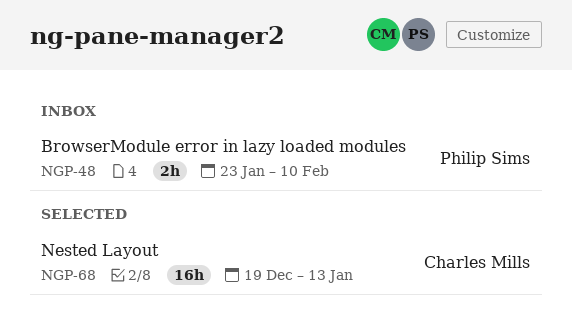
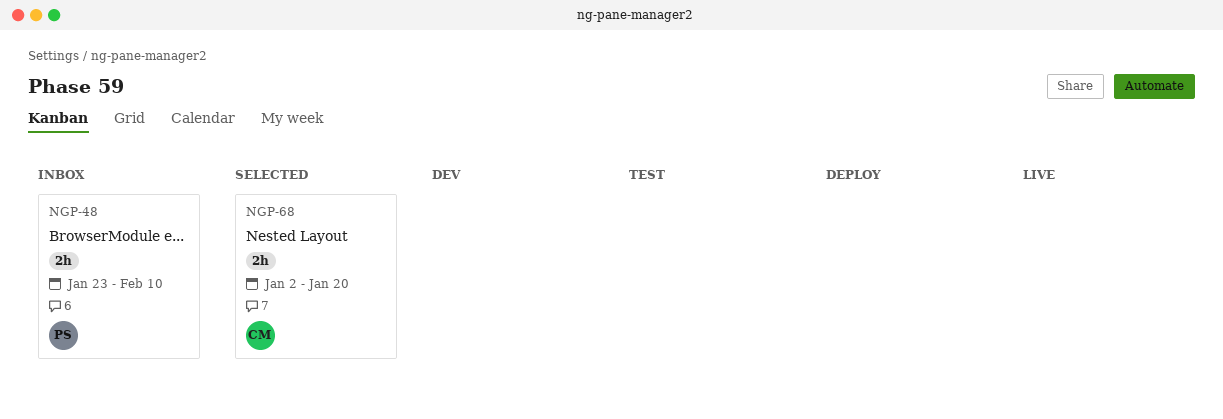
NGP-68, estimate: 16h -> 2h
NGP-68, start: Dec 19 -> Jan 2
NGP-68, due: Jan 13 -> Jan 20

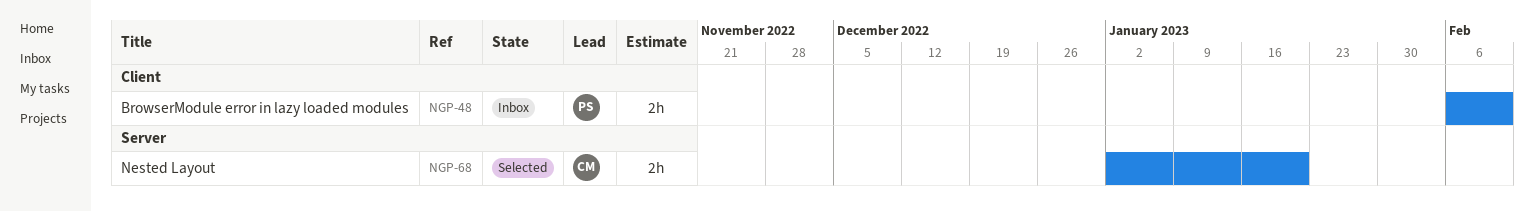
NGP-48, start: Jan 23 -> Feb 6

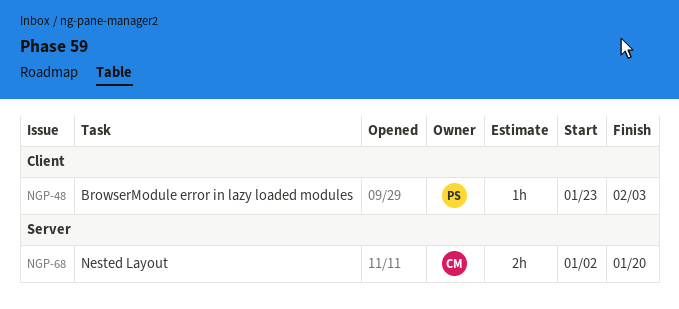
NGP-48, estimate: 2h -> 1h
NGP-48, start: Feb 6 -> Jan 23
NGP-48, due: Feb 10 -> Feb 3

